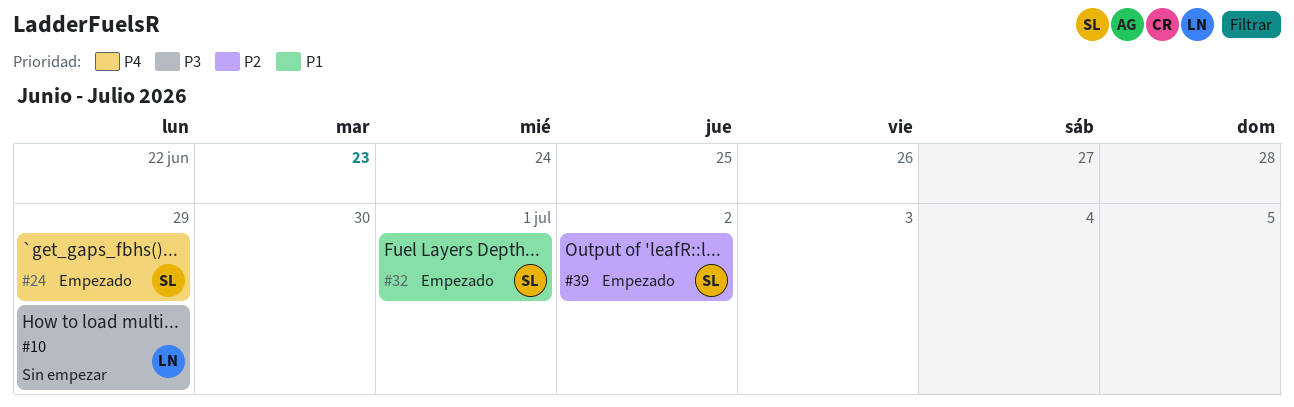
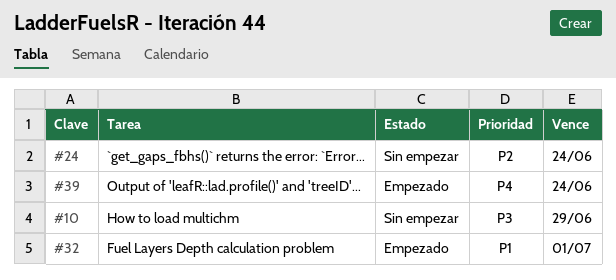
#24, status: Empezado -> Sin empezar
#24, priority: P4 -> P2
#24, due: Jun 29 -> Jun 24
#39, priority: P2 -> P4
#39, due: Jul 2 -> Jun 24

